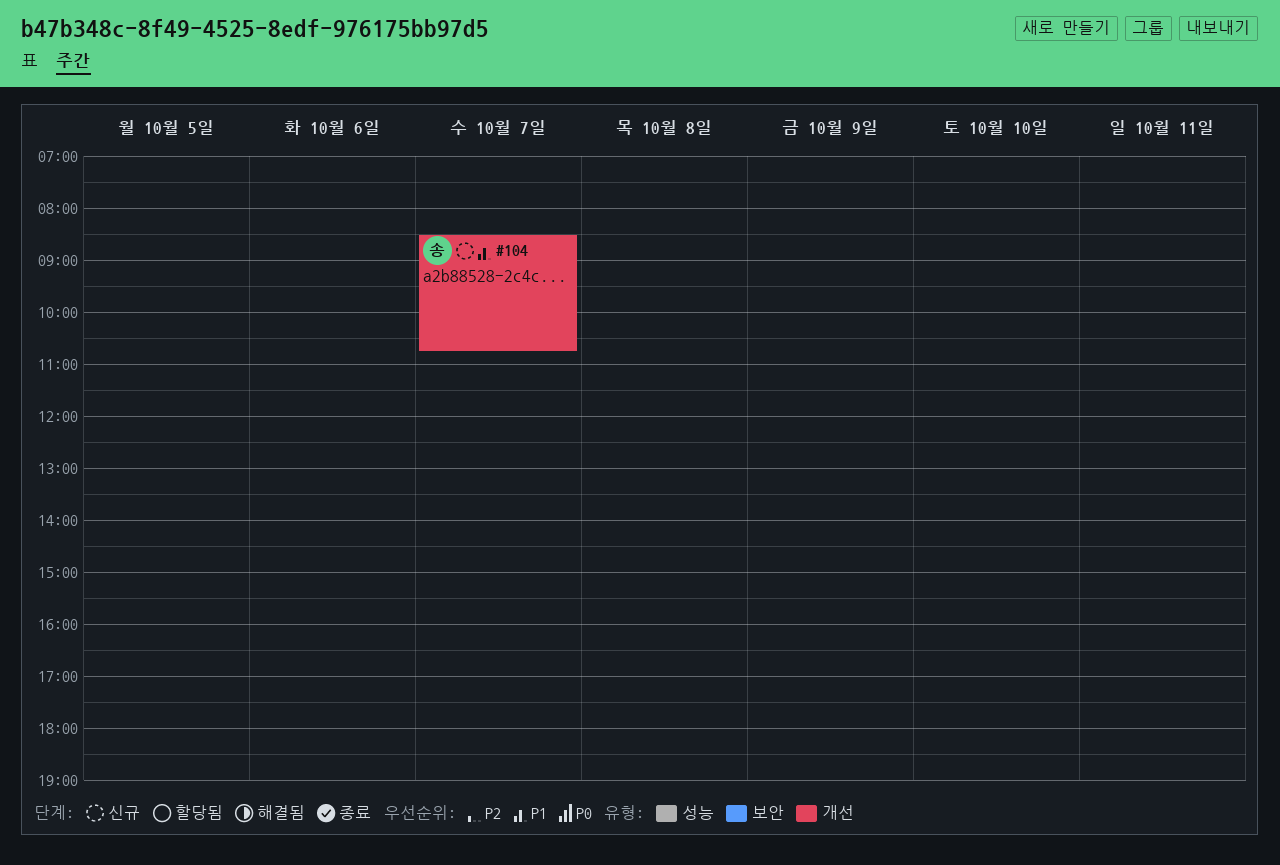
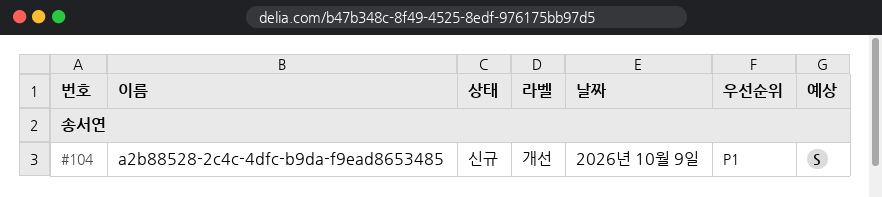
#104, day: Oct 7 -> Oct 9

